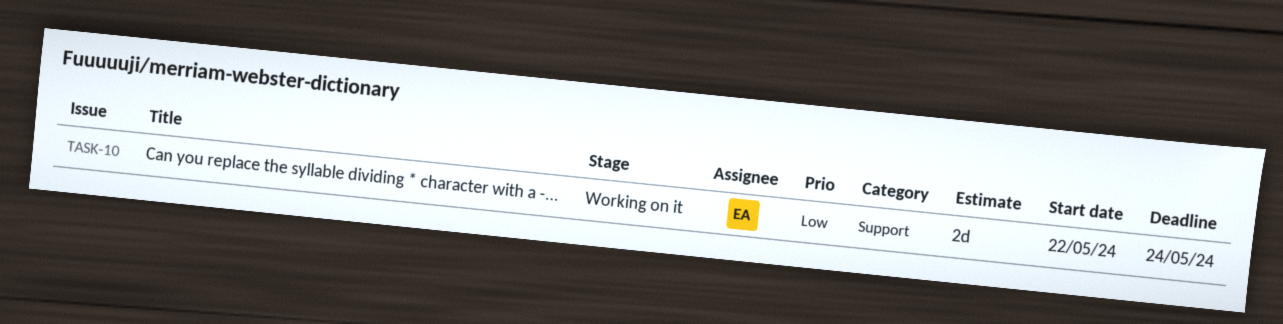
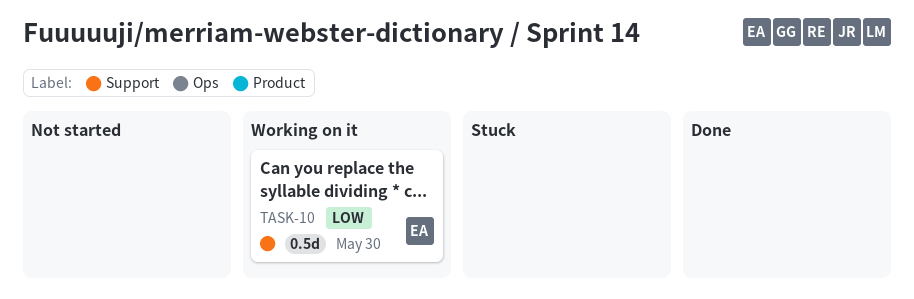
TASK-10, estimate: 2d -> 0.5d
TASK-10, due: May 24 -> May 30

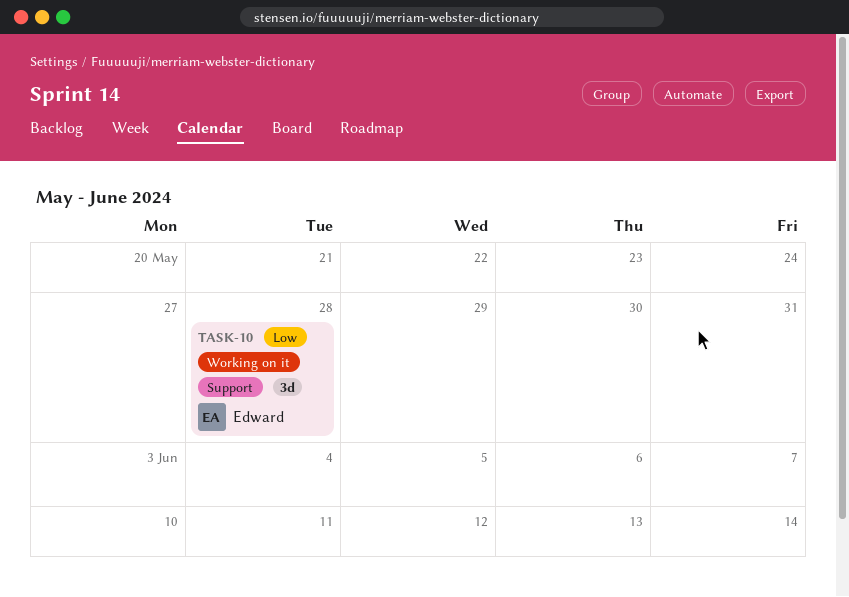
TASK-10, estimate: 0.5d -> 3d
TASK-10, due: May 30 -> May 28

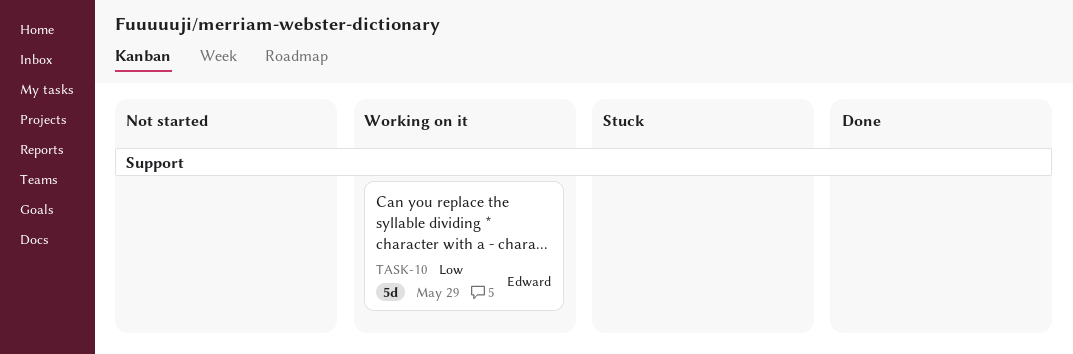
TASK-10, estimate: 3d -> 5d
TASK-10, due: May 28 -> May 29

